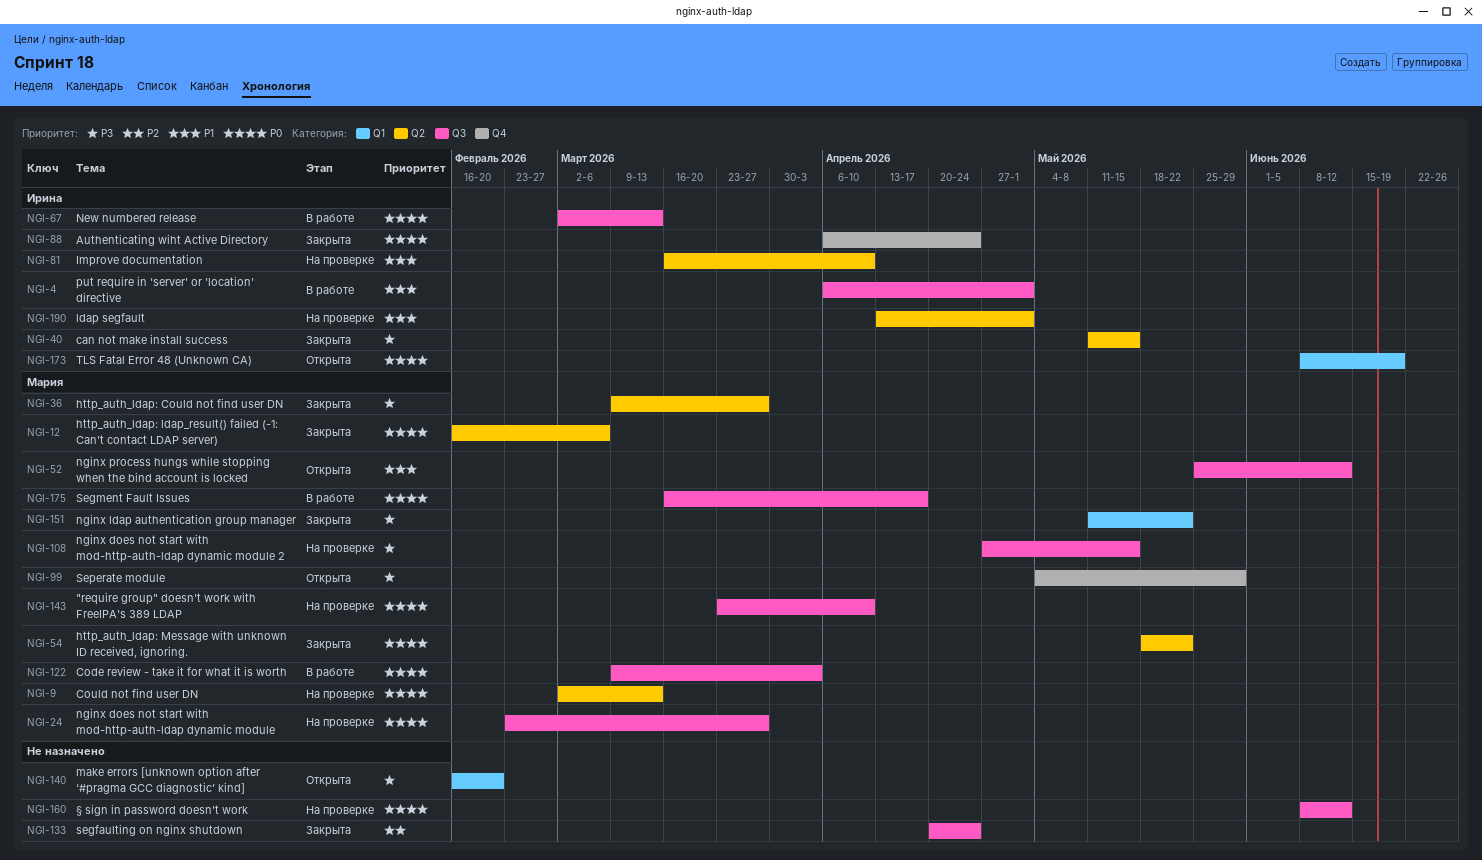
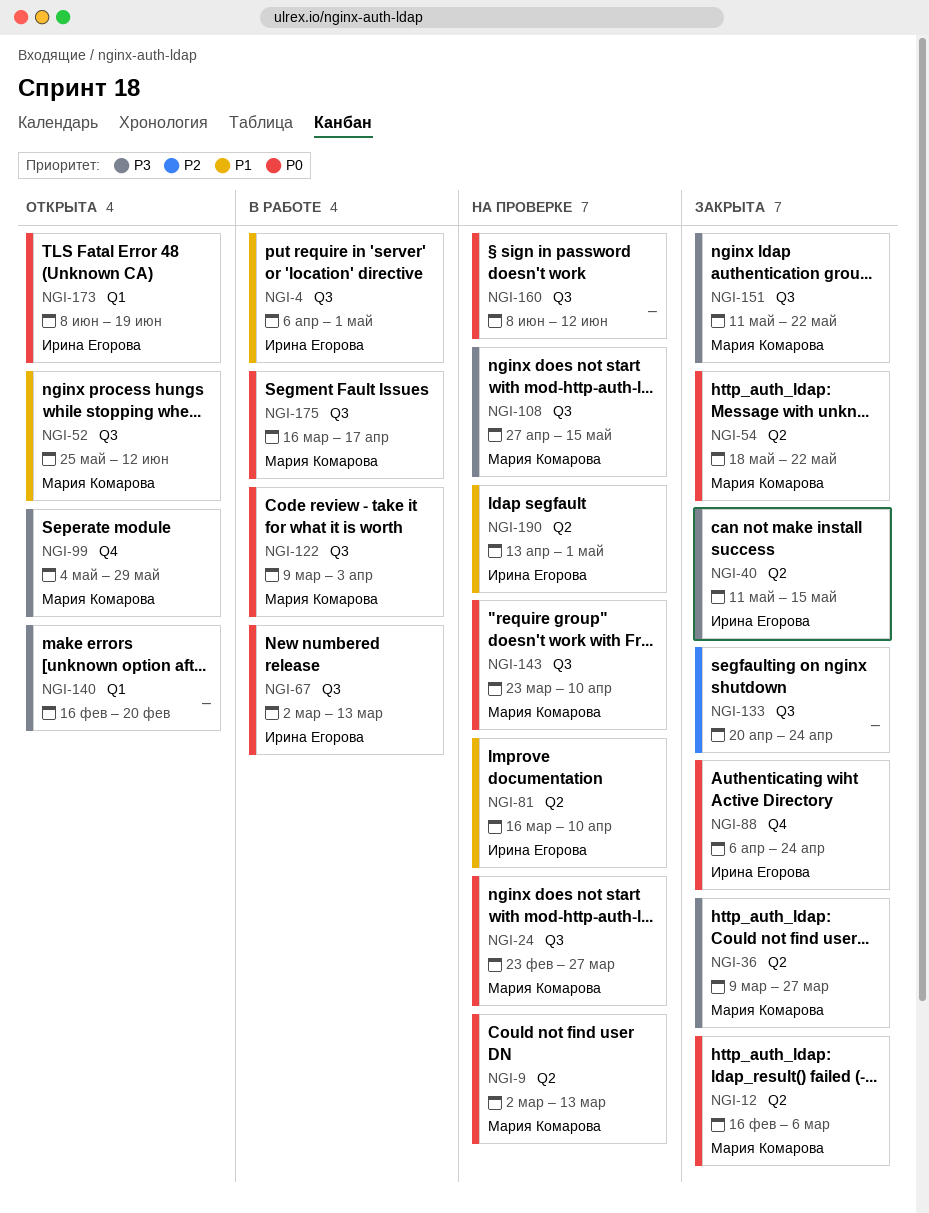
NGI-151, label: Q1 -> Q3

